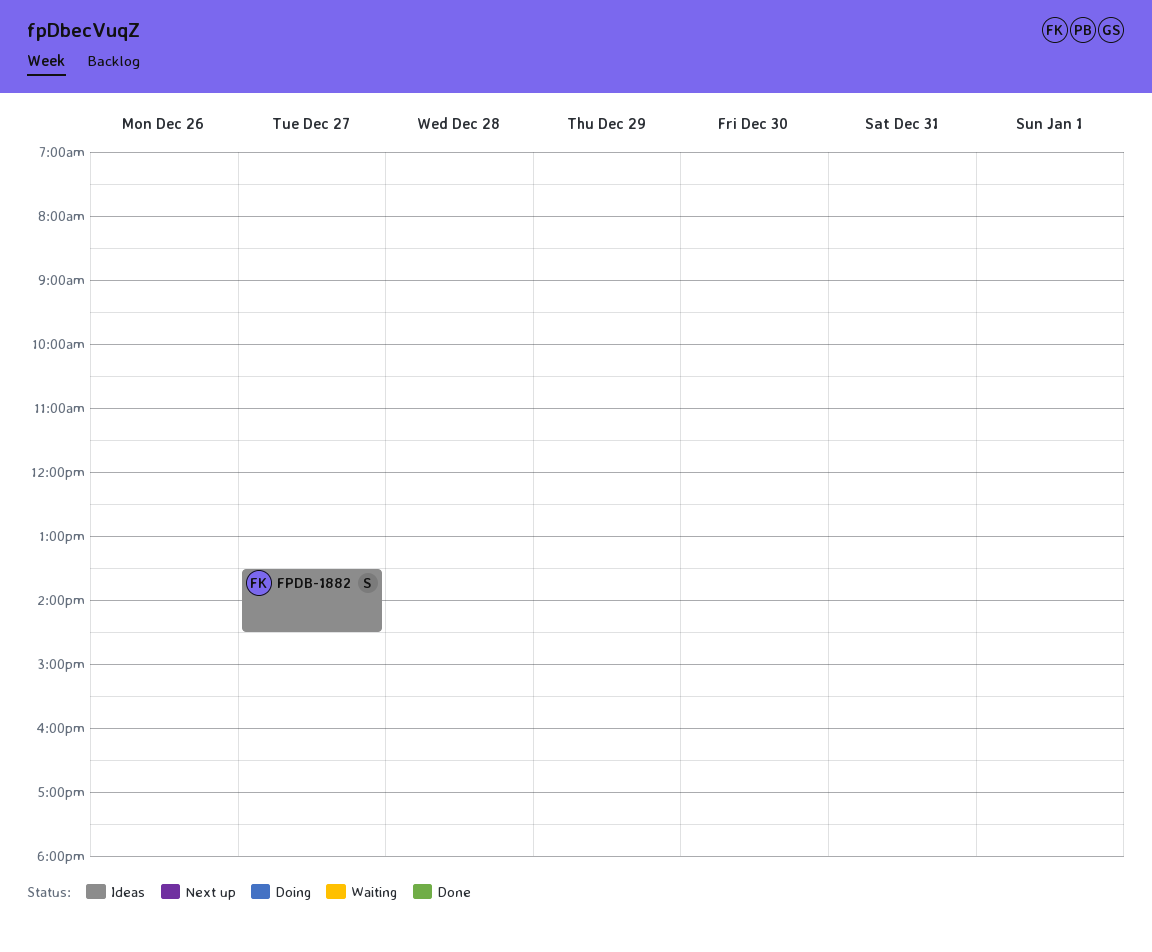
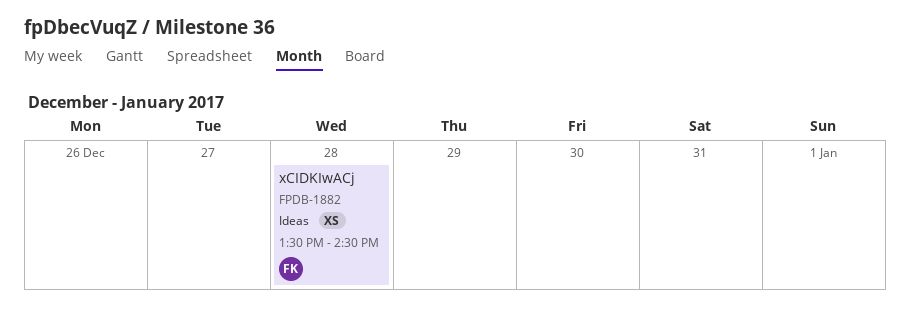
FPDB-1882, estimate: S -> XS
FPDB-1882, day: Dec 27 -> Dec 28

